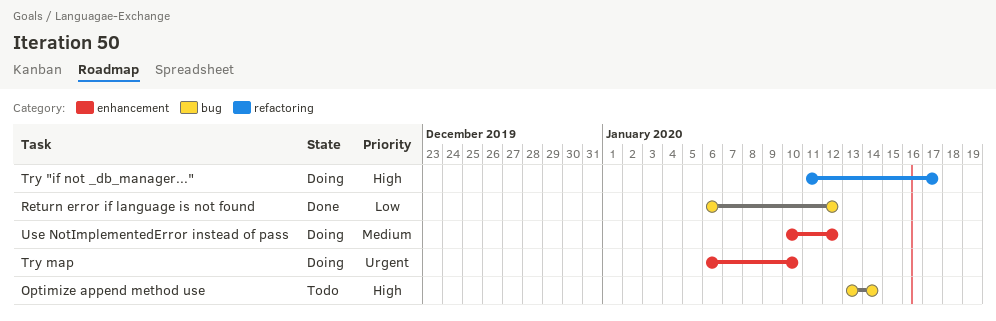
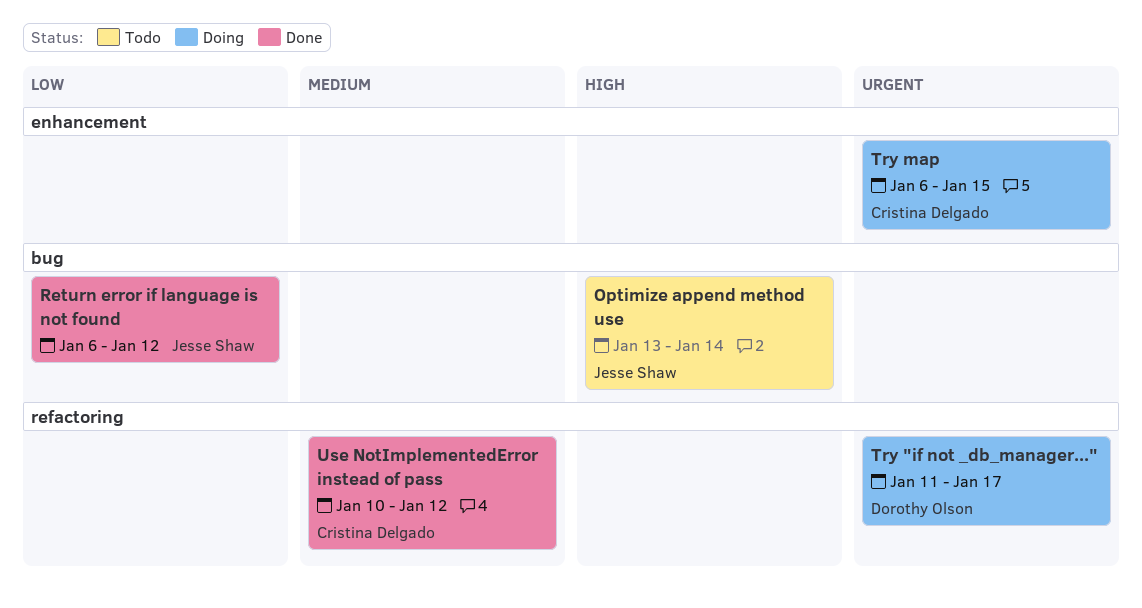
Try "if not _db_manager...", priority: High -> Urgent
Try map, due: Jan 10 -> Jan 15
Use NotImplementedError instead of pass, status: Doing -> Done
Use NotImplementedError instead of pass, label: enhancement -> refactoring

